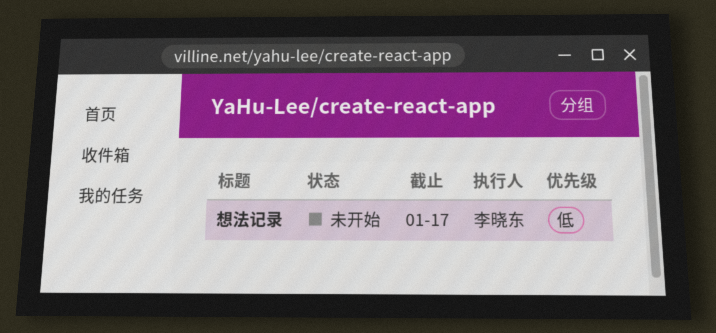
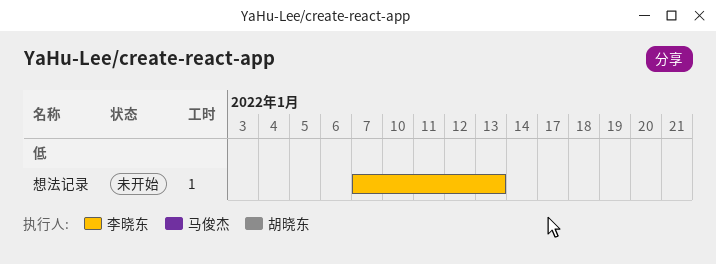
想法记录, due: Jan 17 -> Jan 13

